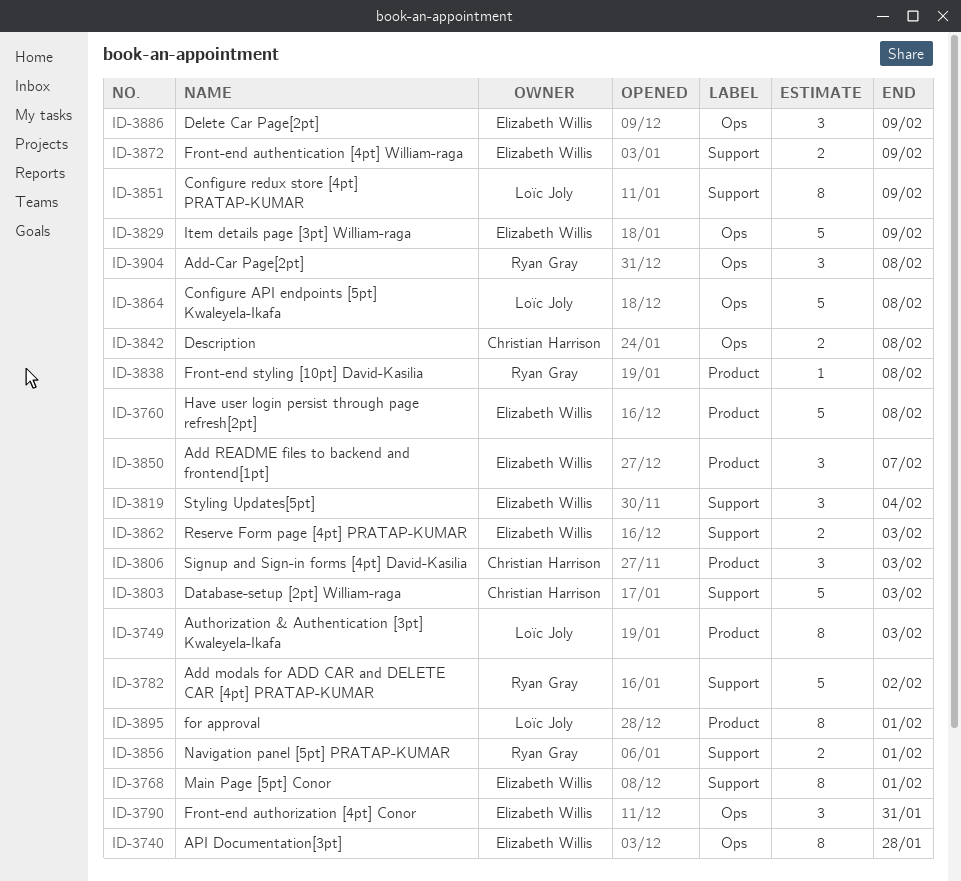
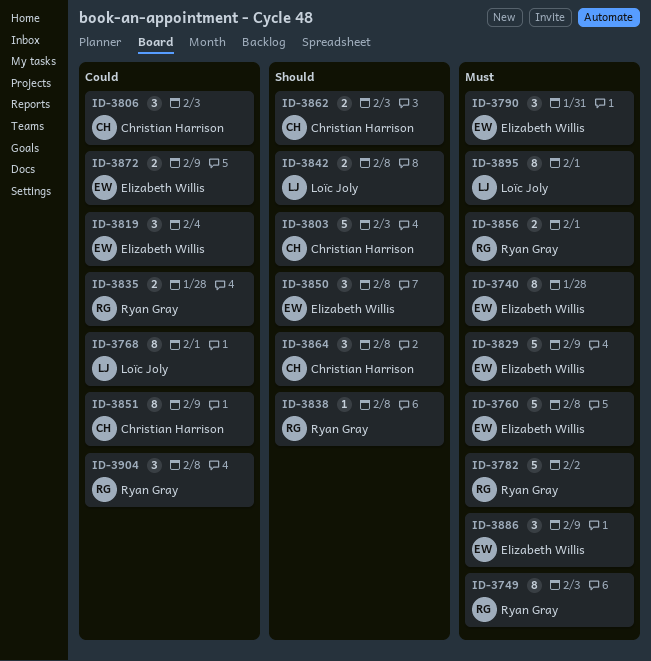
ID-3749, owner: Loïc Joly -> Ryan Gray
ID-3768, owner: Elizabeth Willis -> Loïc Joly
ID-3835: none -> present
ID-3842, owner: Christian Harrison -> Loïc Joly
ID-3850, due: Feb 7 -> Feb 8
ID-3851, owner: Loïc Joly -> Christian Harrison
ID-3862, owner: Elizabeth Willis -> Christian Harrison
ID-3864, owner: Loïc Joly -> Christian Harrison
ID-3864, estimate: 5 -> 3

